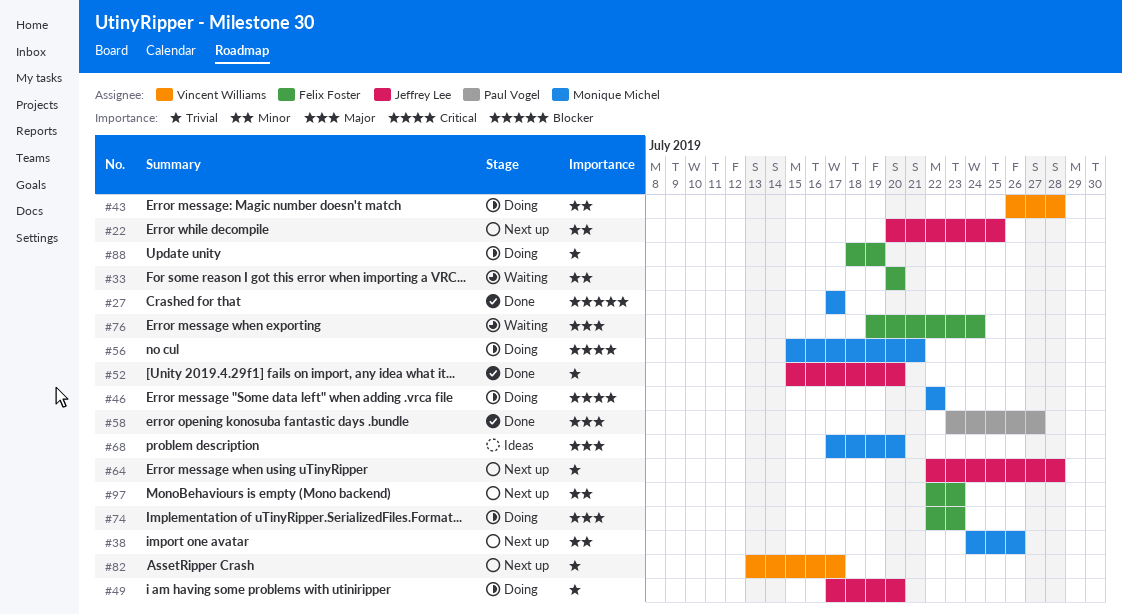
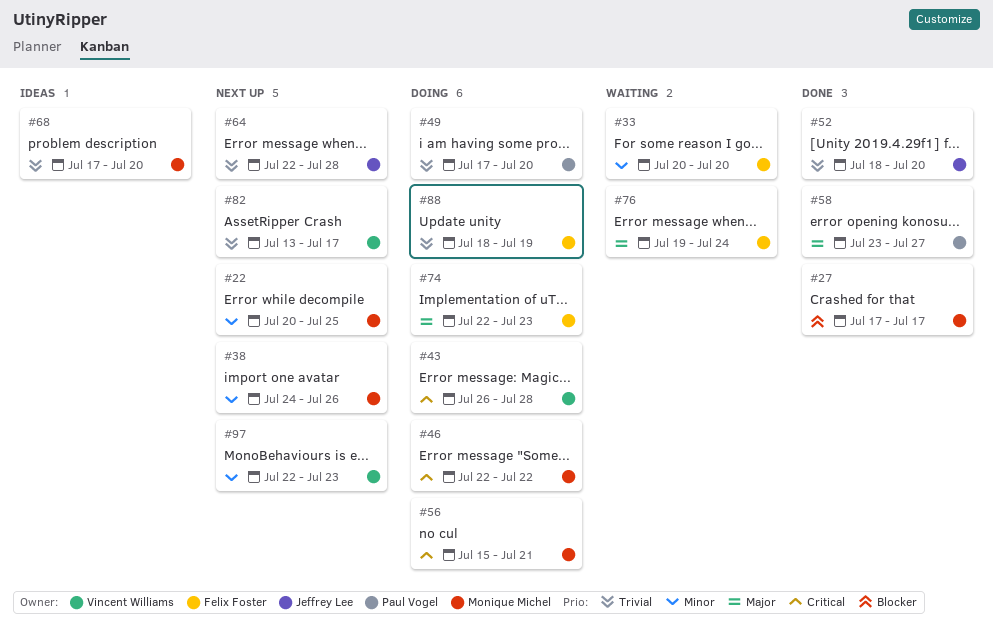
#22, owner: Jeffrey Lee -> Monique Michel
#43, priority: Minor -> Critical
#49, owner: Jeffrey Lee -> Paul Vogel
#52, start: Jul 15 -> Jul 18
#68, priority: Major -> Trivial
#97, owner: Felix Foster -> Vincent Williams

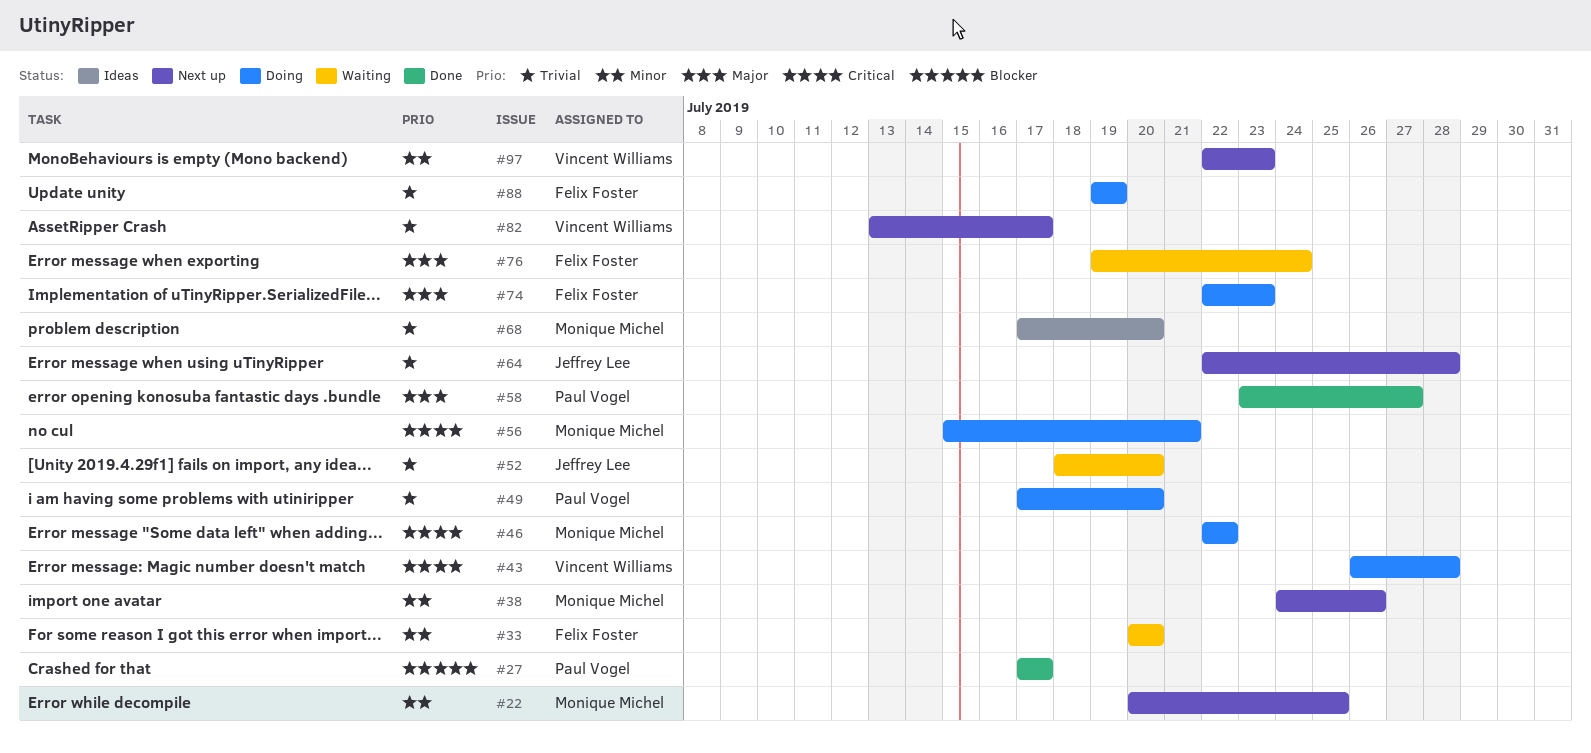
#27, owner: Monique Michel -> Paul Vogel
#52, status: Done -> Waiting
#88, start: Jul 18 -> Jul 19

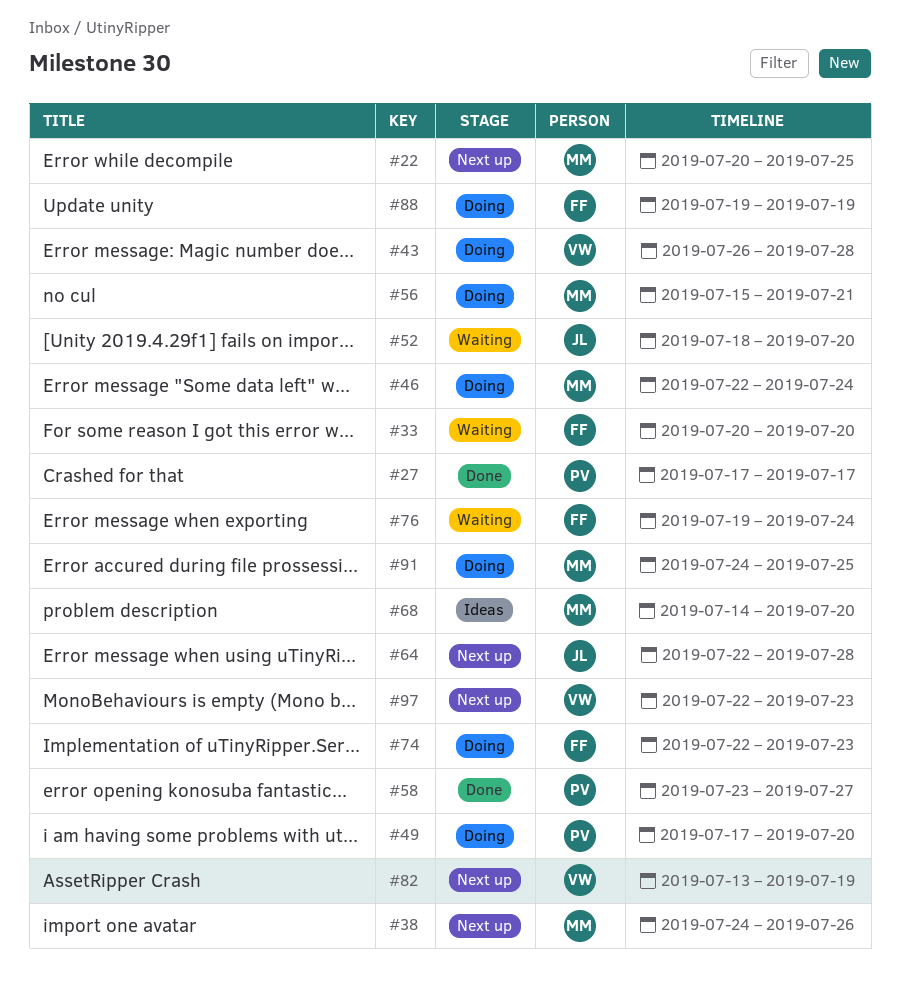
#46, due: Jul 22 -> Jul 24
#68, start: Jul 17 -> Jul 14
#82, due: Jul 17 -> Jul 19
#91: none -> present

